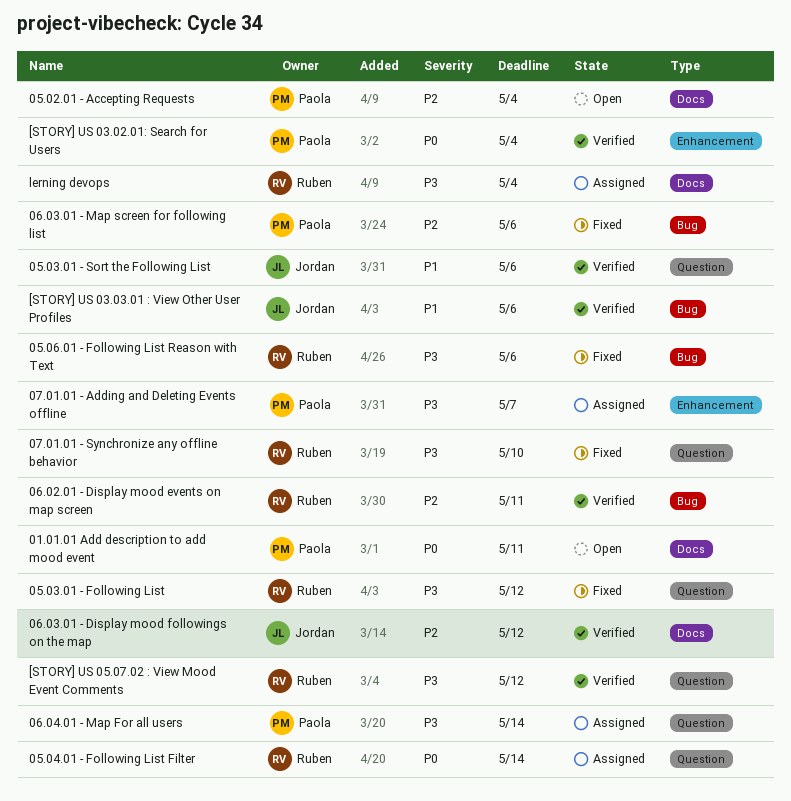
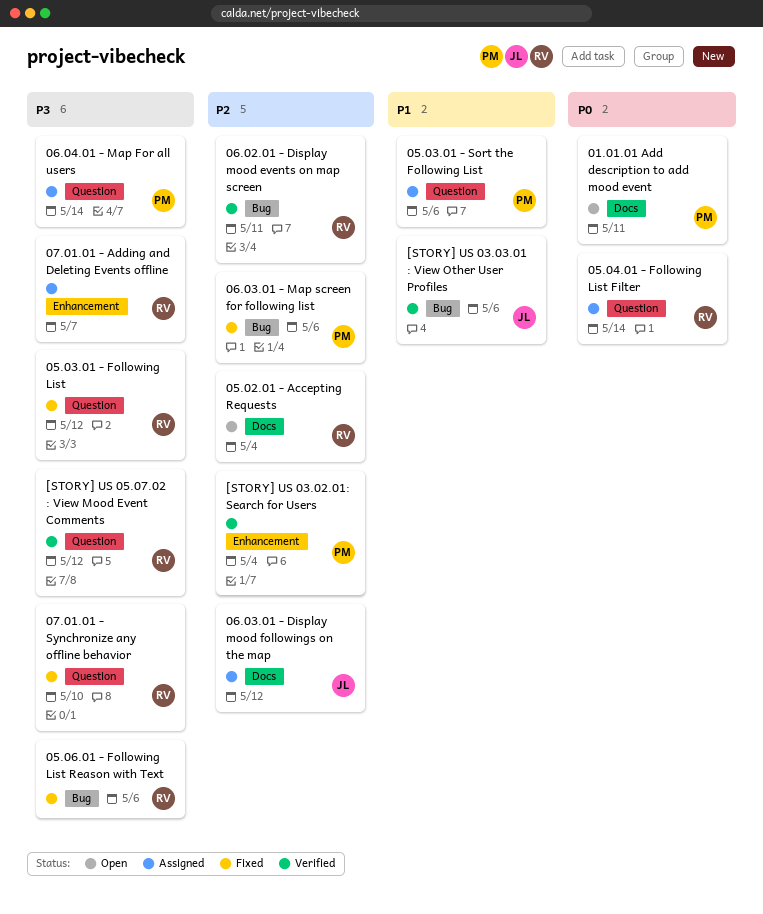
05.02.01 - Accepting Requests, owner: Paola -> Ruben
05.03.01 - Sort the Following List, status: Verified -> Assigned
05.03.01 - Sort the Following List, owner: Jordan -> Paola
06.03.01 - Display mood followings on the map, status: Verified -> Assigned
07.01.01 - Adding and Deleting Events offline, owner: Paola -> Ruben
[STORY] US 03.02.01: Search for Users, priority: P0 -> P2
lerning devops: present -> none

